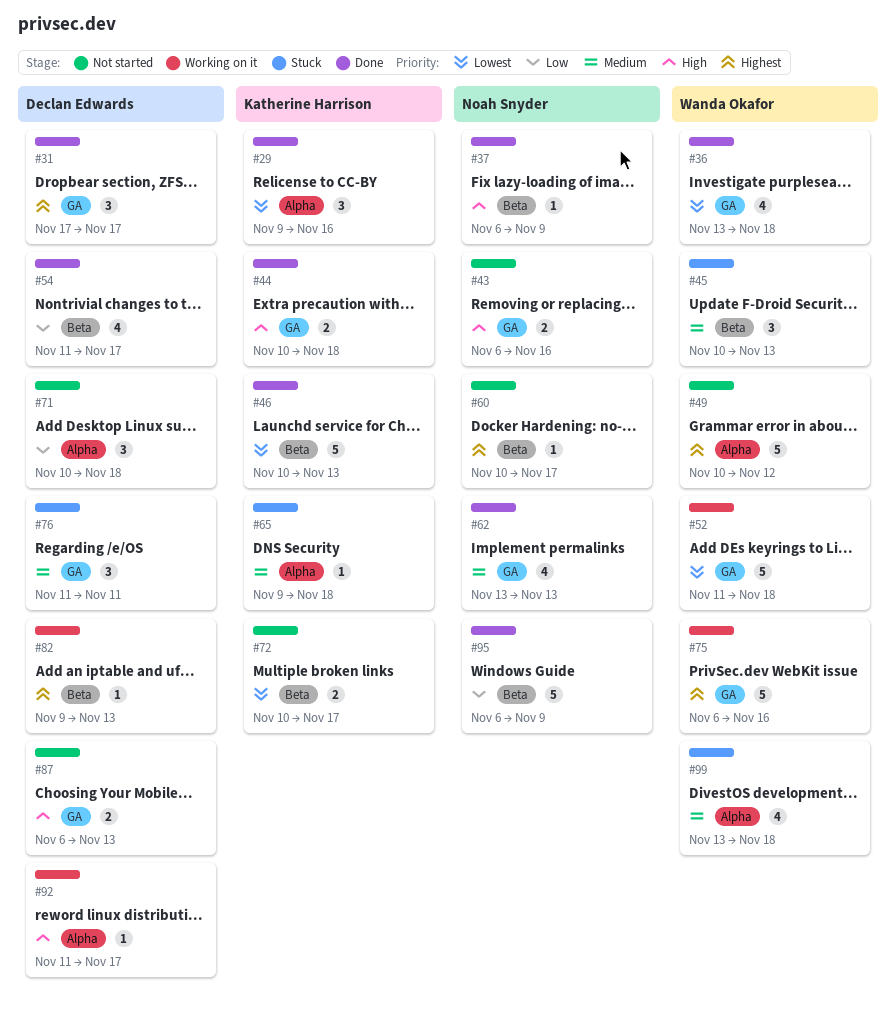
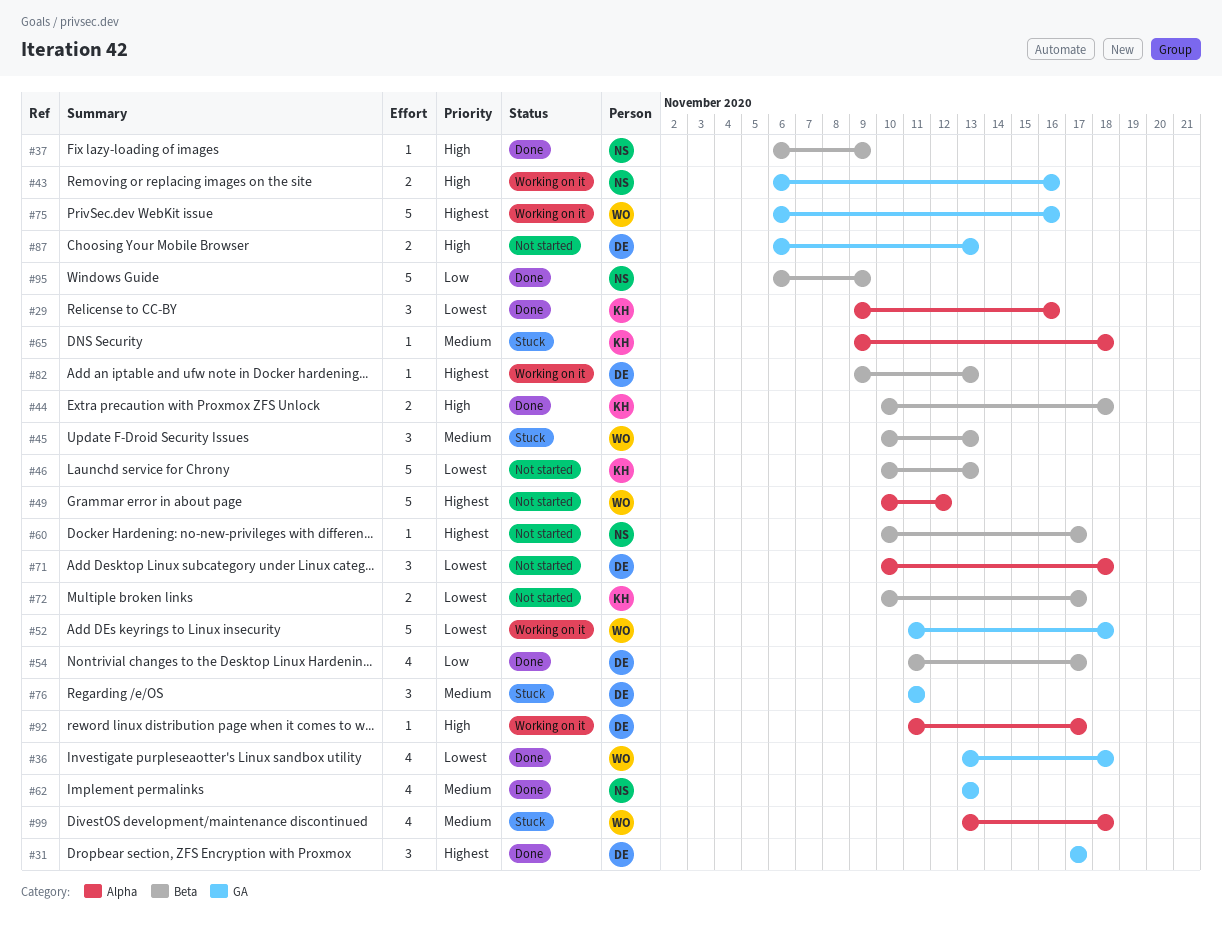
#43, status: Not started -> Working on it
#44, label: GA -> Beta
#46, status: Done -> Not started
#71, priority: Low -> Lowest

